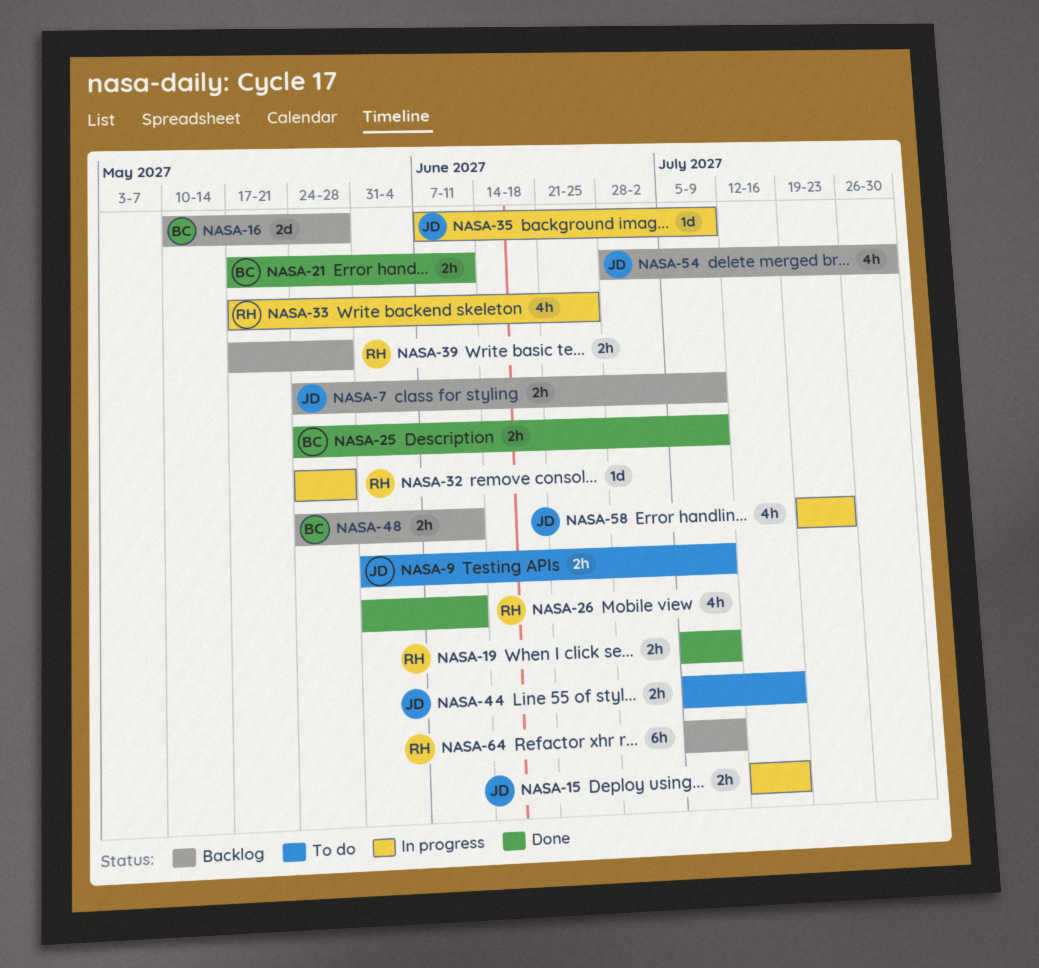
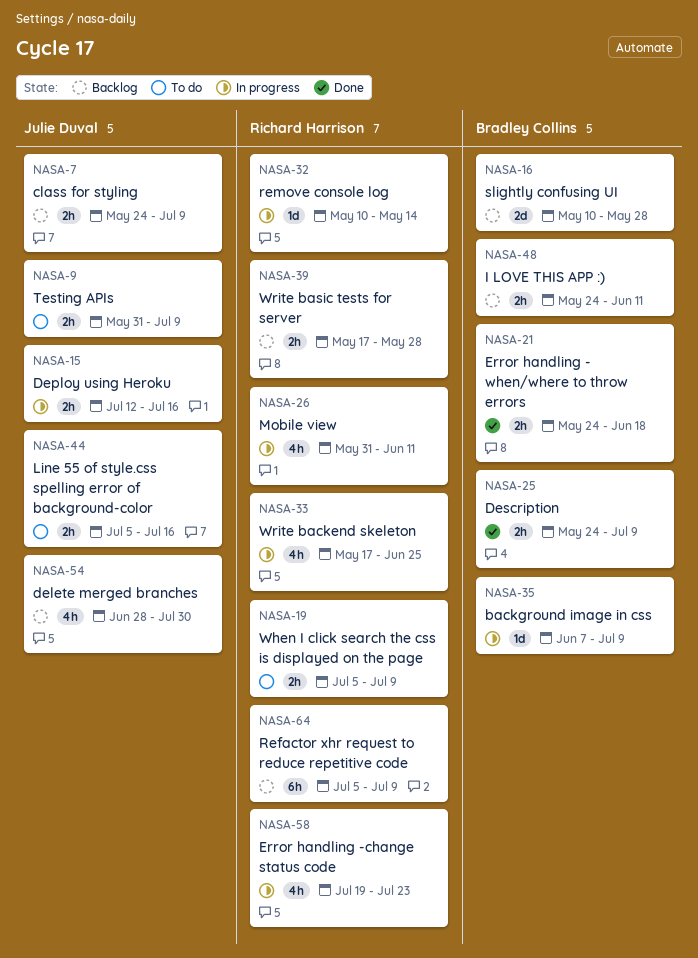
NASA-19, status: Done -> To do
NASA-21, start: May 17 -> May 24
NASA-21, due: Jun 11 -> Jun 18
NASA-26, status: Done -> In progress
NASA-32, start: May 24 -> May 10
NASA-32, due: May 28 -> May 14
NASA-35, owner: Julie Duval -> Bradley Collins
NASA-58, owner: Julie Duval -> Richard Harrison

